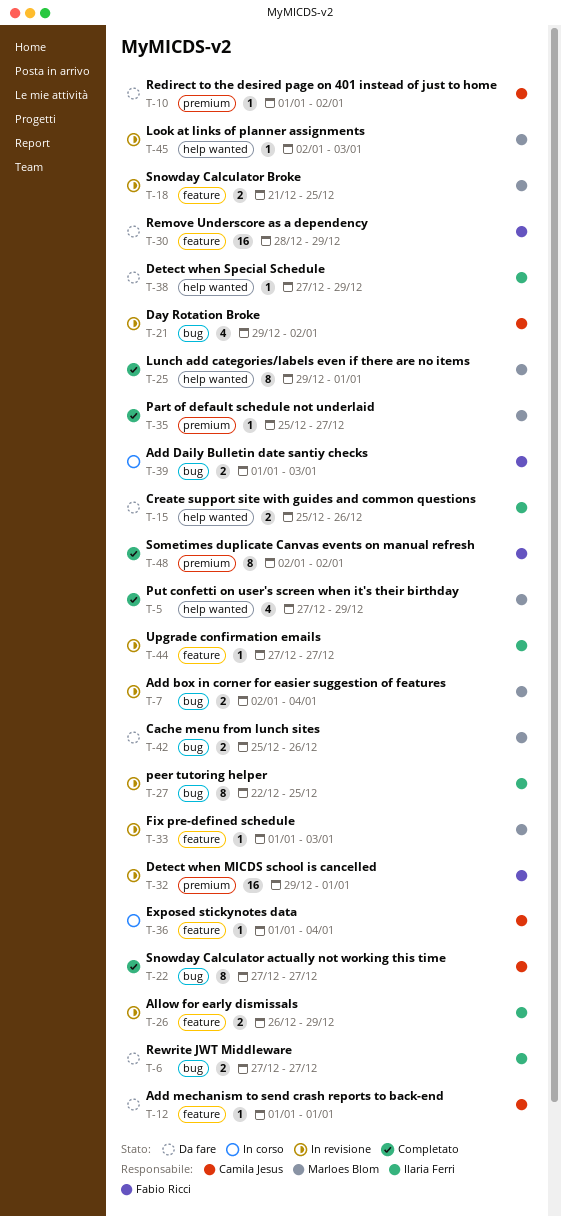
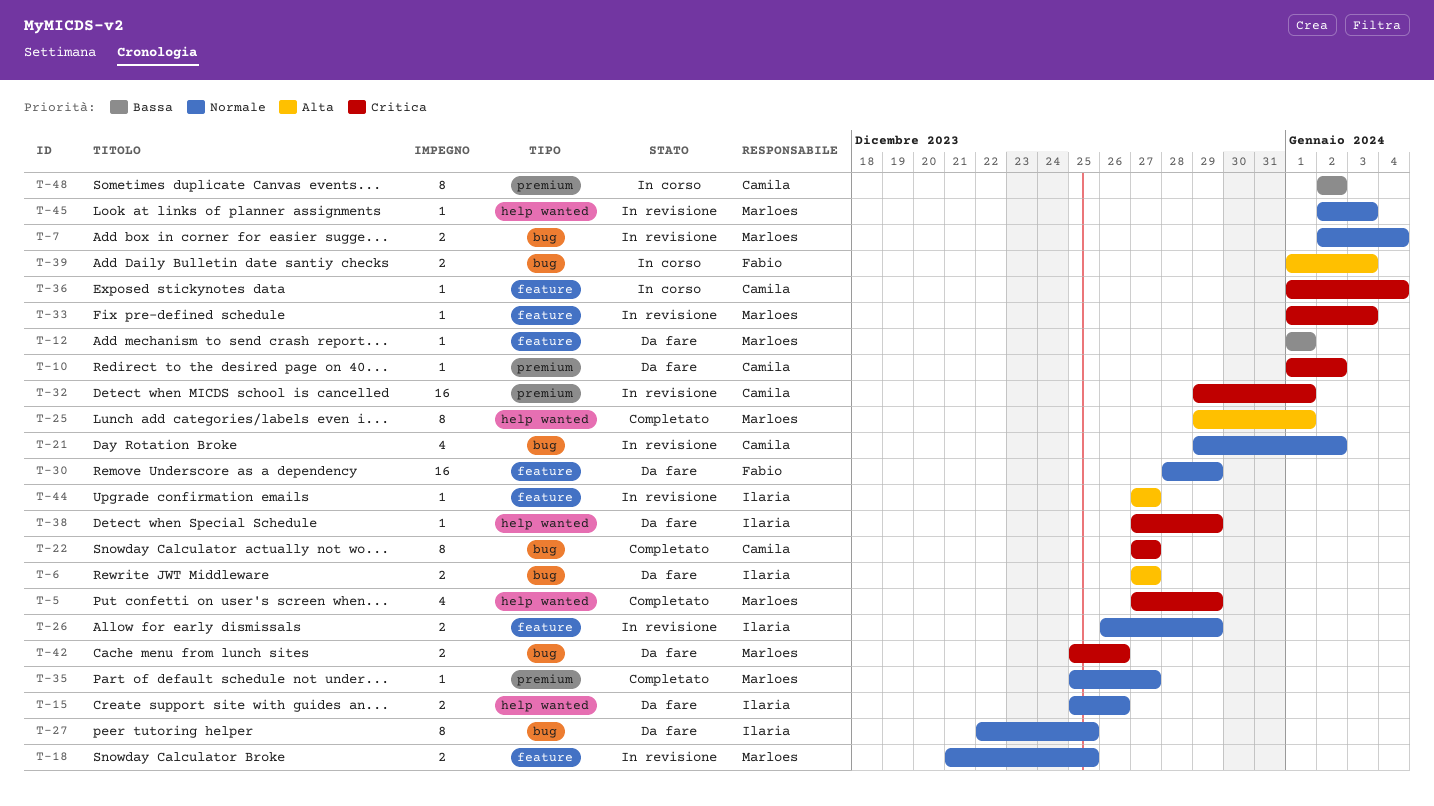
T-12, owner: Camila Jesus -> Marloes Blom
T-27, status: In revisione -> Da fare
T-32, owner: Fabio Ricci -> Camila Jesus
T-48, status: Completato -> In corso
T-48, owner: Fabio Ricci -> Camila Jesus

